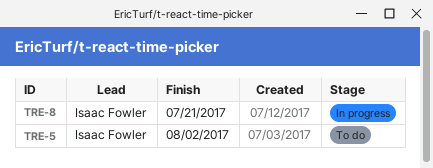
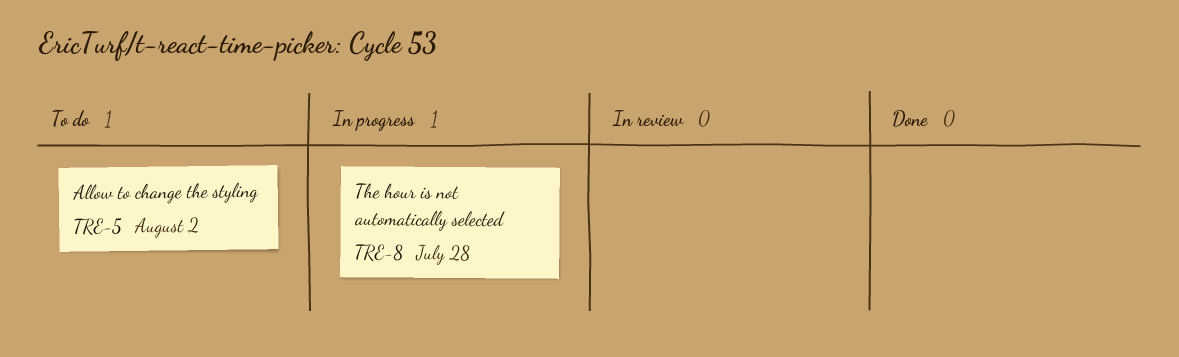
TRE-8, due: Jul 21 -> Jul 28

